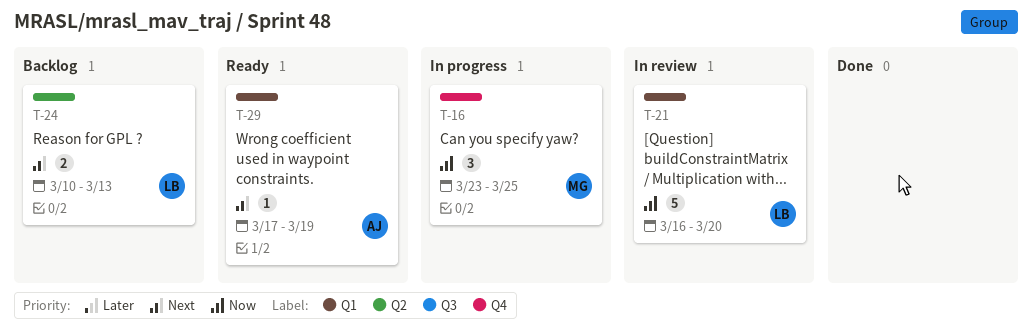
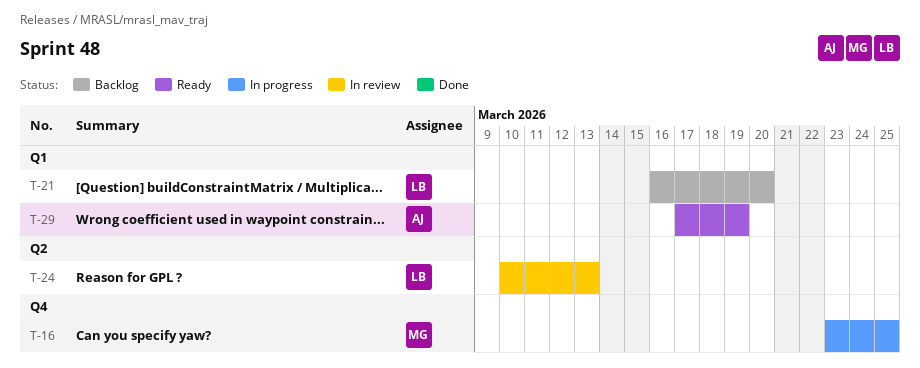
T-21, status: In review -> Backlog
T-24, status: Backlog -> In review

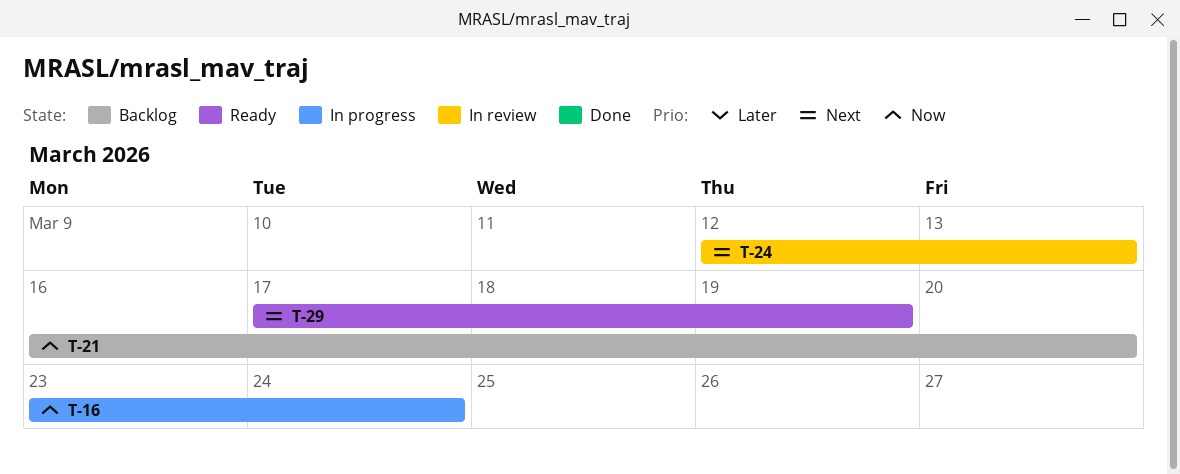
T-16, due: Mar 25 -> Mar 24
T-24, start: Mar 10 -> Mar 12

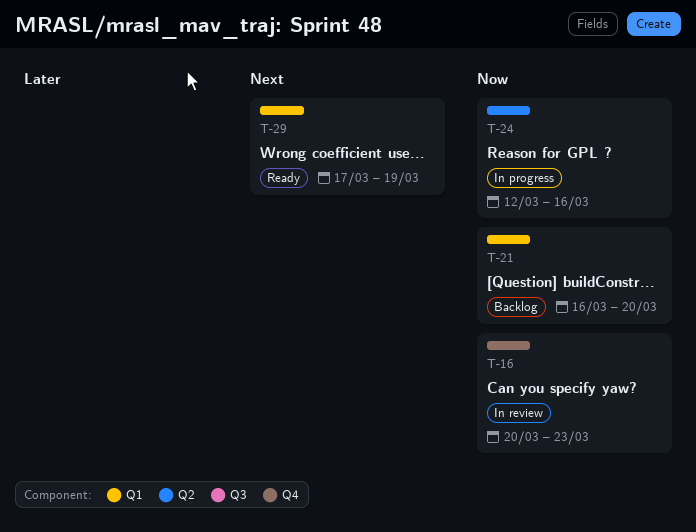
T-16, status: In progress -> In review
T-16, start: Mar 23 -> Mar 20
T-16, due: Mar 24 -> Mar 23
T-24, status: In review -> In progress
T-24, priority: Next -> Now
T-24, due: Mar 13 -> Mar 16

